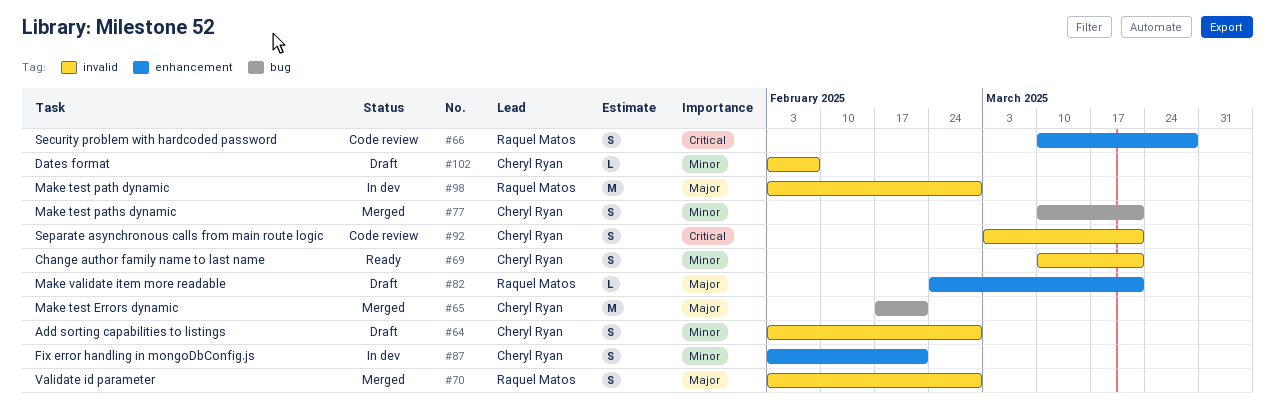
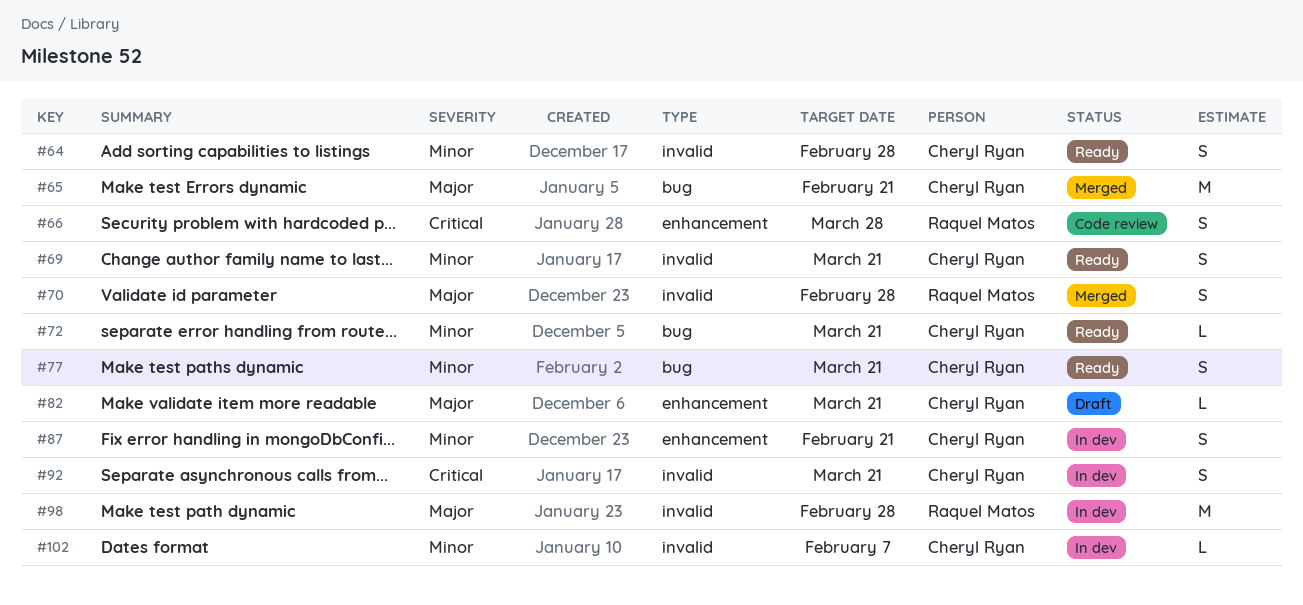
#64, status: Draft -> Ready
#72: none -> present
#77, status: Merged -> Ready
#82, owner: Raquel Matos -> Cheryl Ryan
#92, status: Code review -> In dev
#102, status: Draft -> In dev

